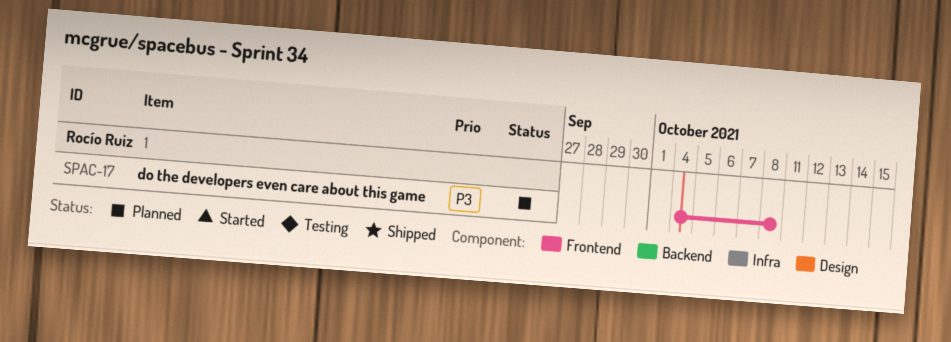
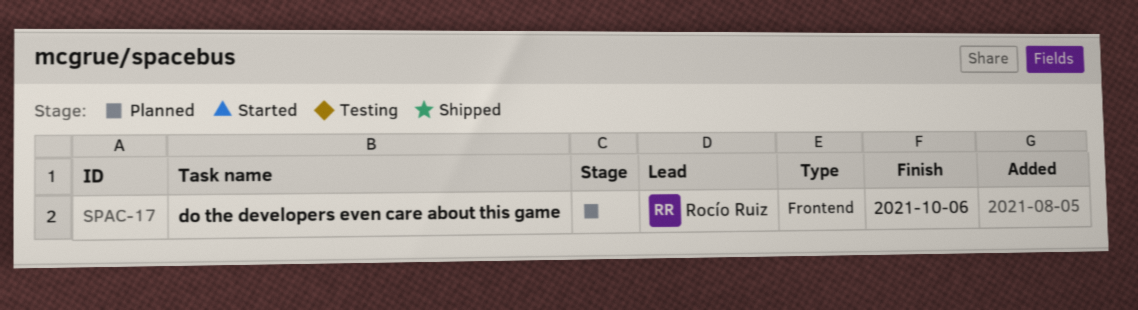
SPAC-17, due: Oct 8 -> Oct 6

